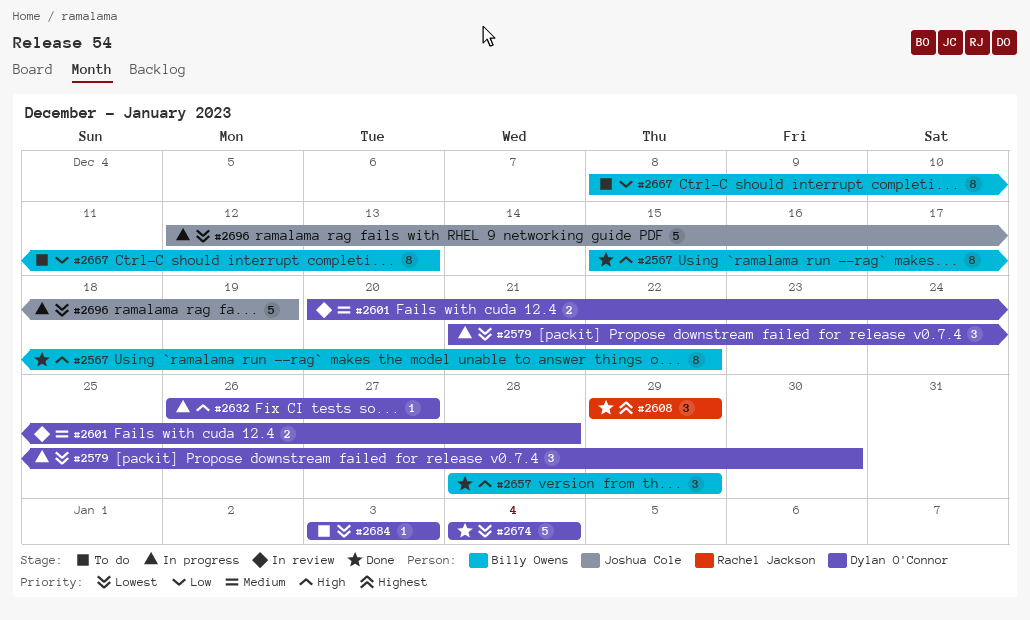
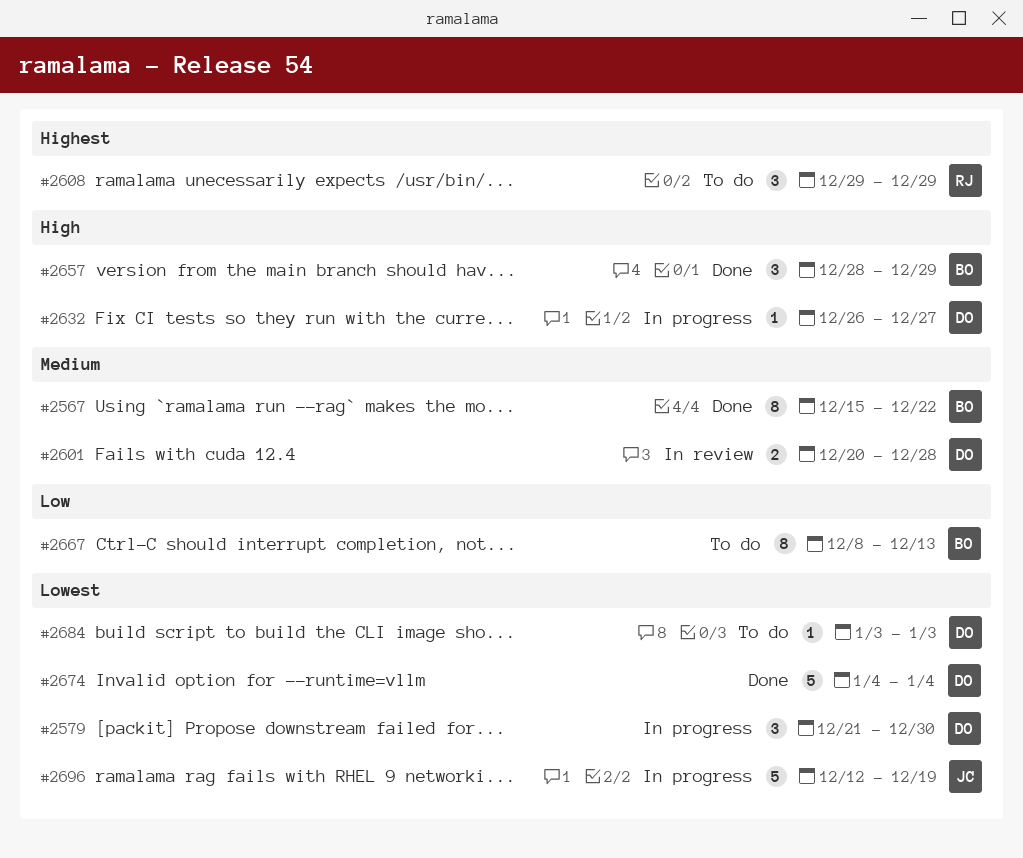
#2567, priority: High -> Medium
#2608, status: Done -> To do

